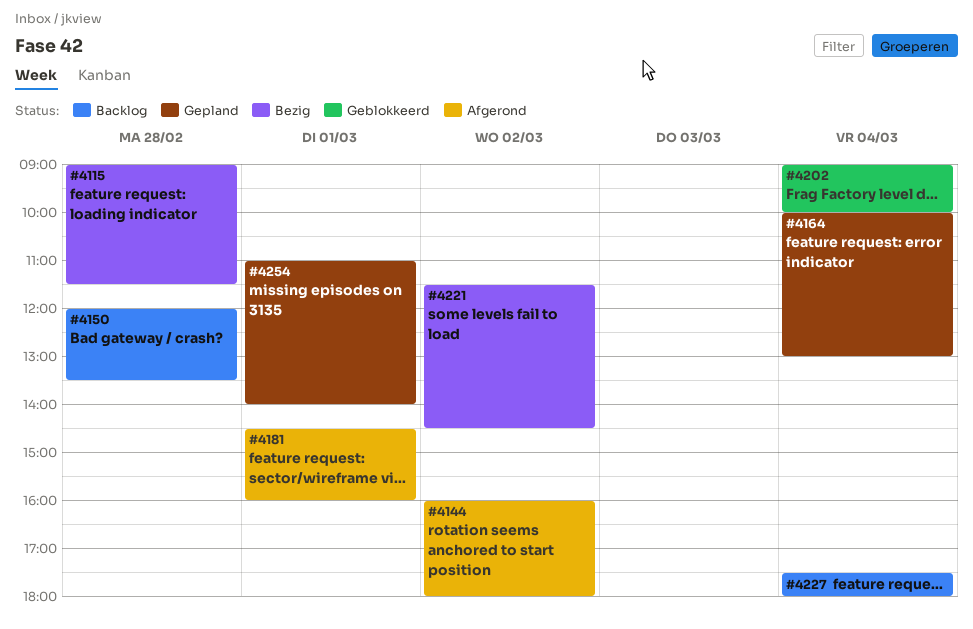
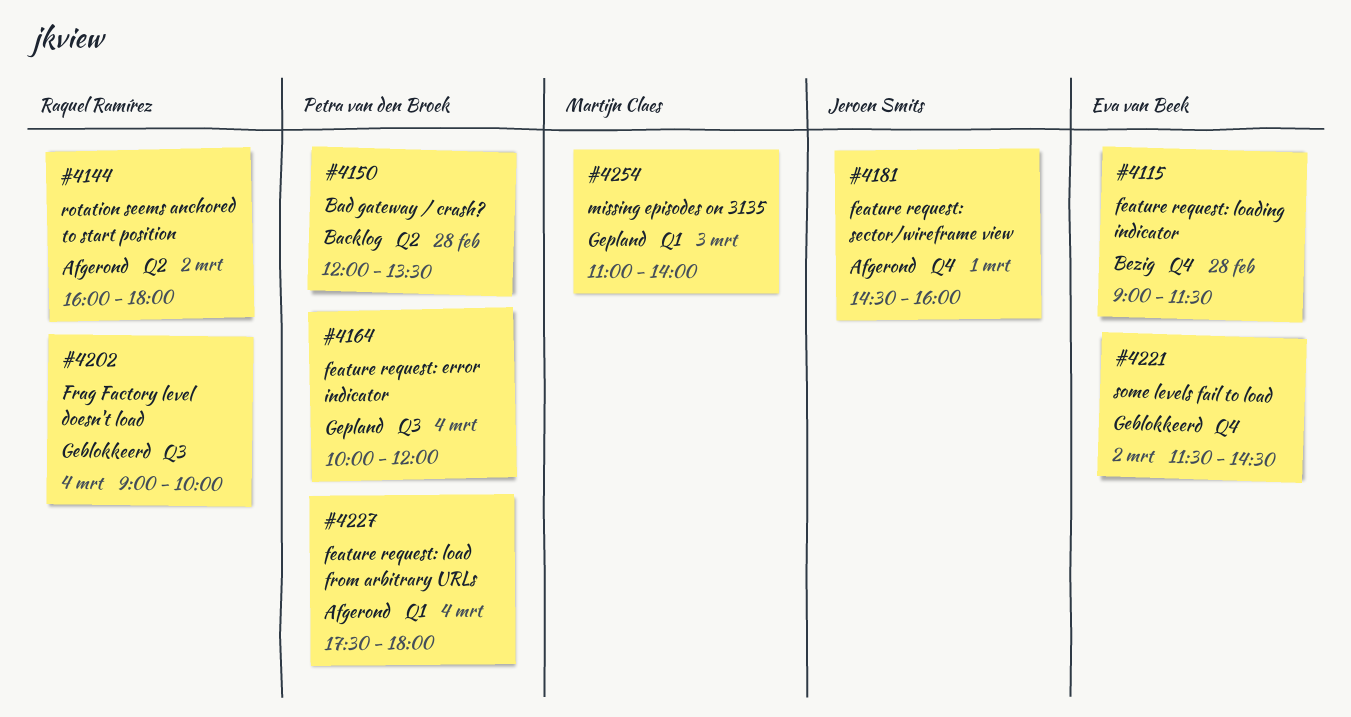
#4164, ends: 13:00 -> 12:00
#4221, status: Bezig -> Geblokkeerd
#4227, status: Backlog -> Afgerond
#4254, day: Mar 1 -> Mar 3

